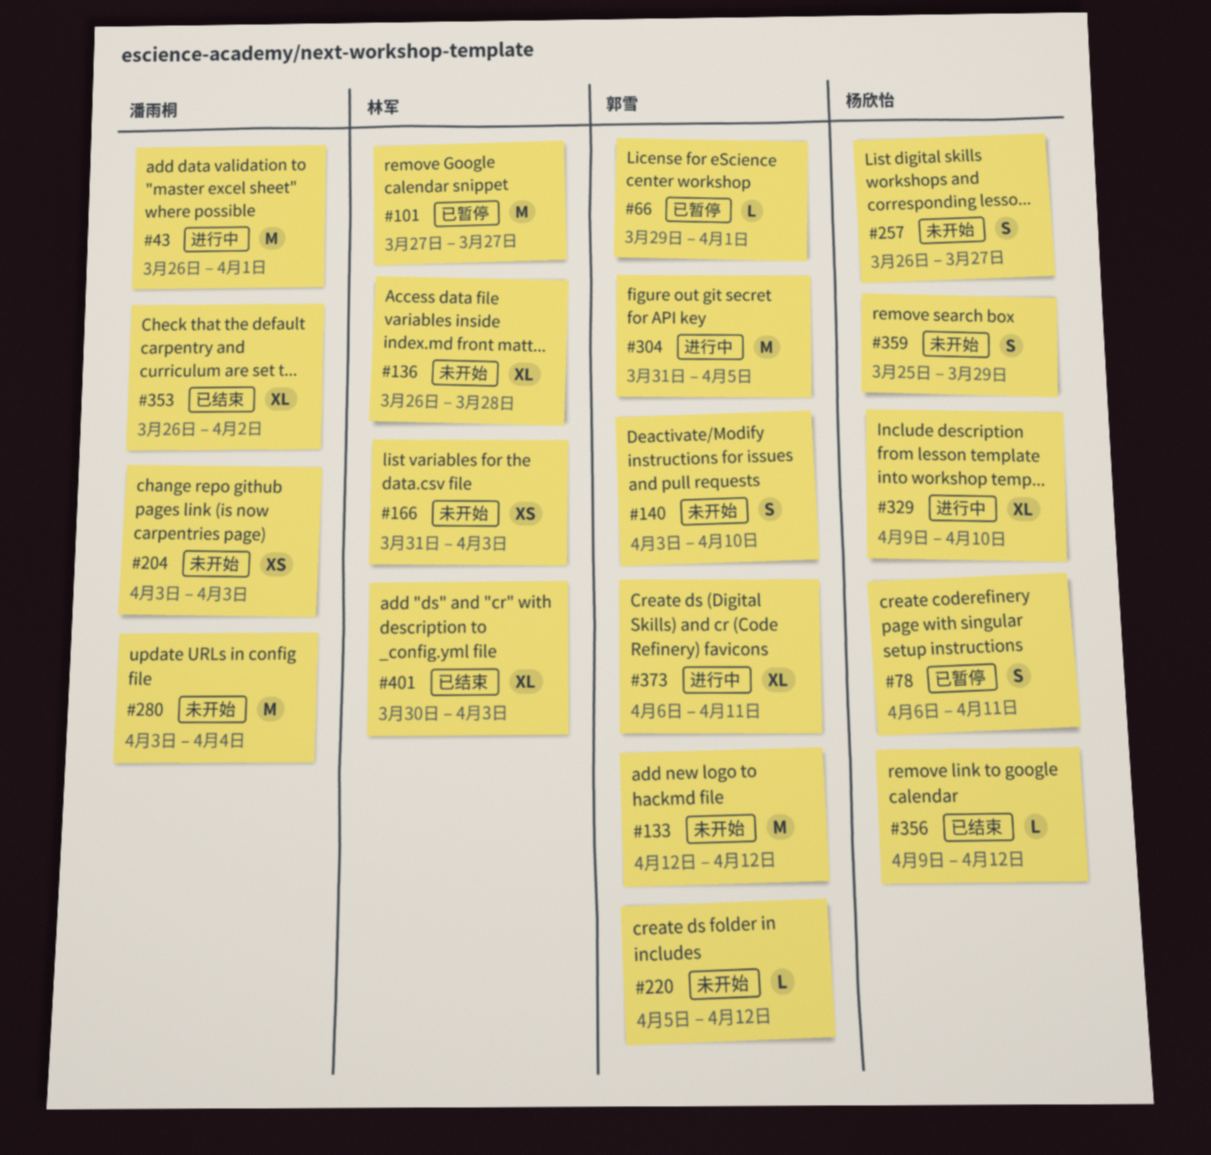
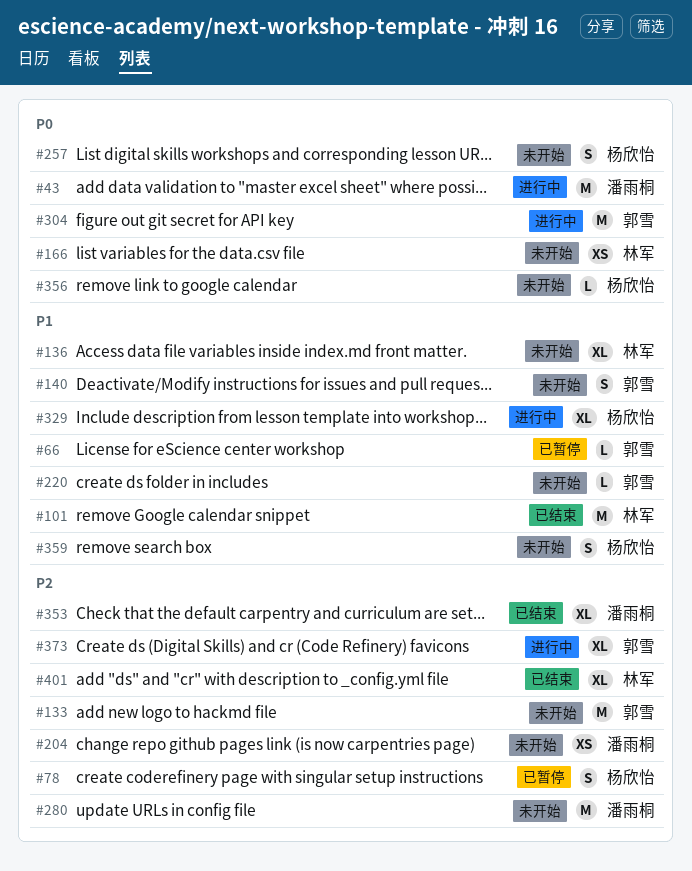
#101, status: 已暂停 -> 已结束
#356, status: 已结束 -> 未开始

